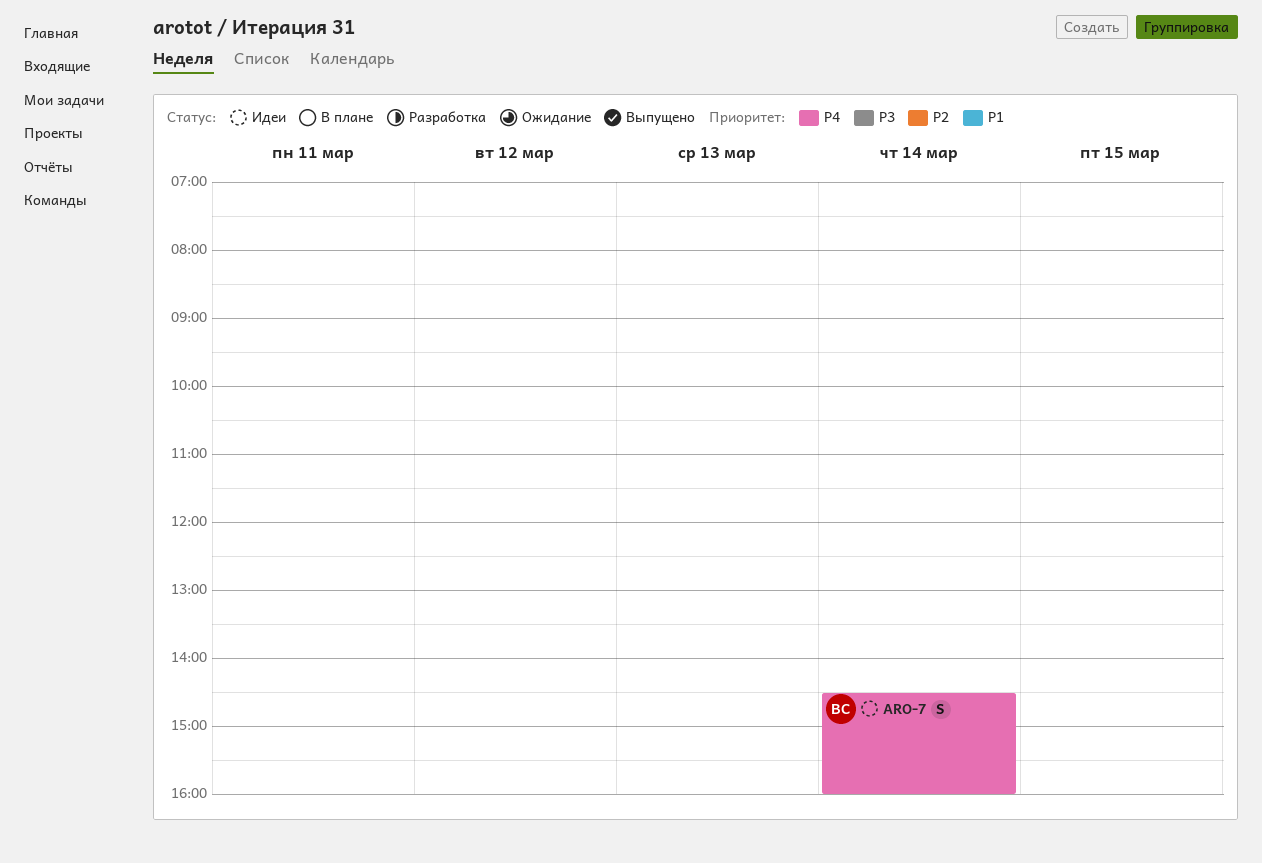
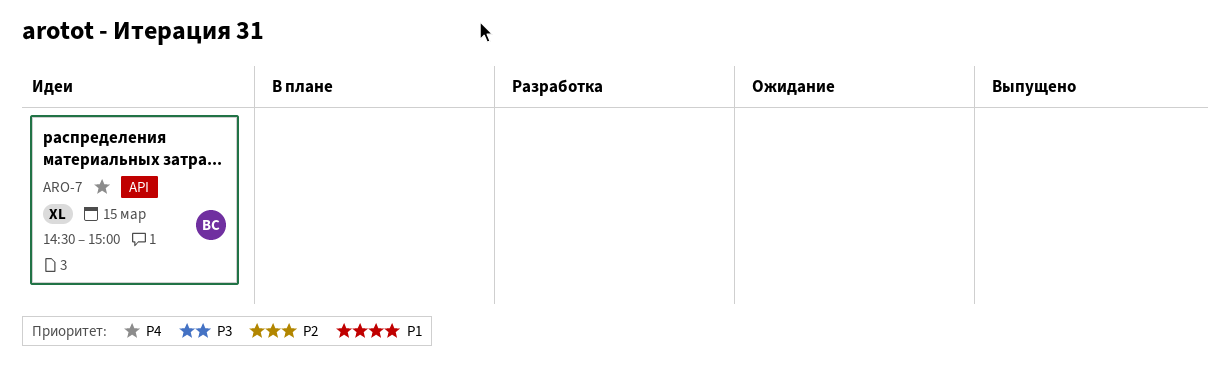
ARO-7, estimate: S -> XL
ARO-7, day: Mar 14 -> Mar 15
ARO-7, ends: 16:00 -> 15:00

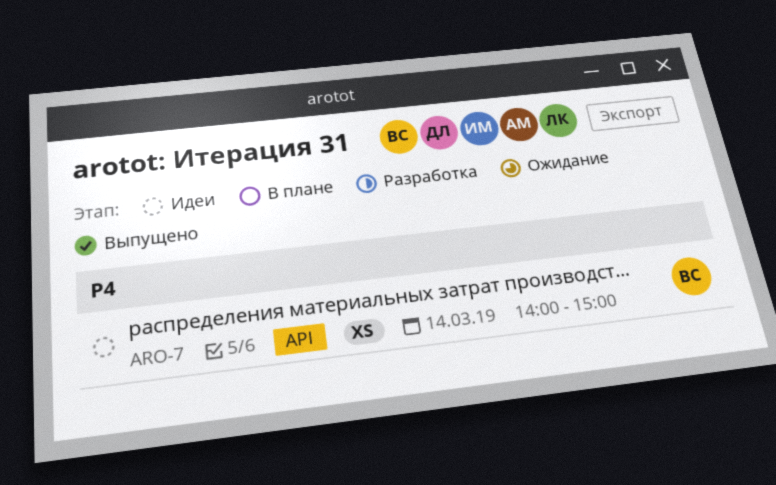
ARO-7, estimate: XL -> XS
ARO-7, day: Mar 15 -> Mar 14
ARO-7, begins: 14:30 -> 14:00

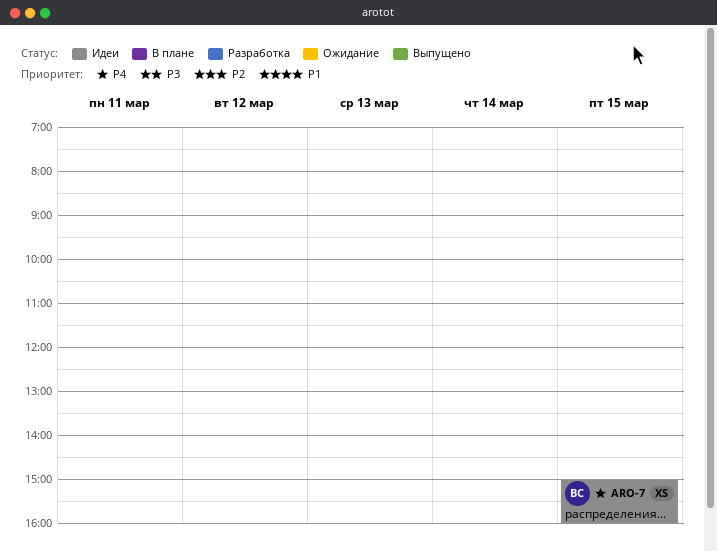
ARO-7, day: Mar 14 -> Mar 15
ARO-7, begins: 14:00 -> 15:00
ARO-7, ends: 15:00 -> 16:00

